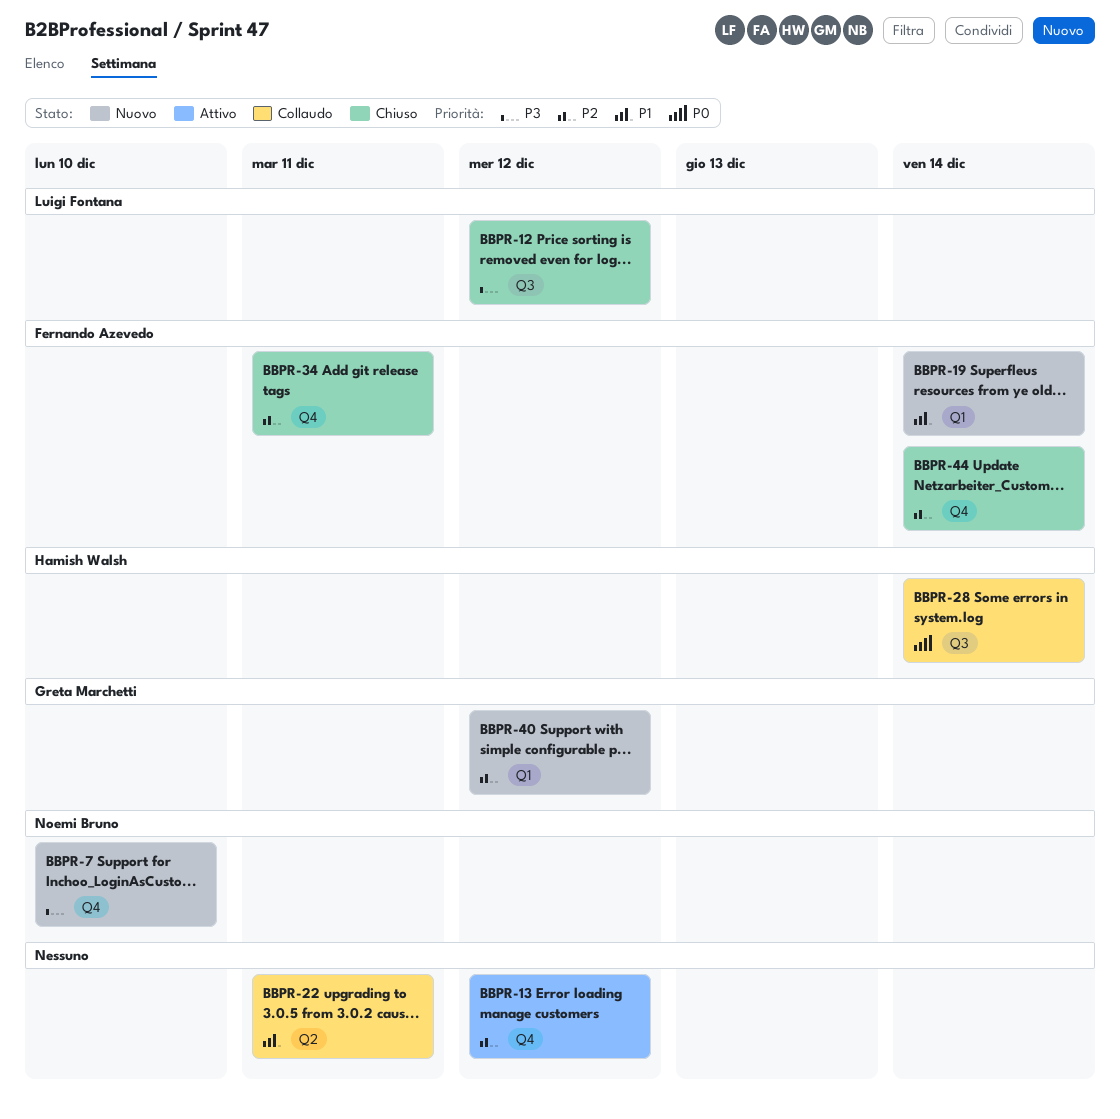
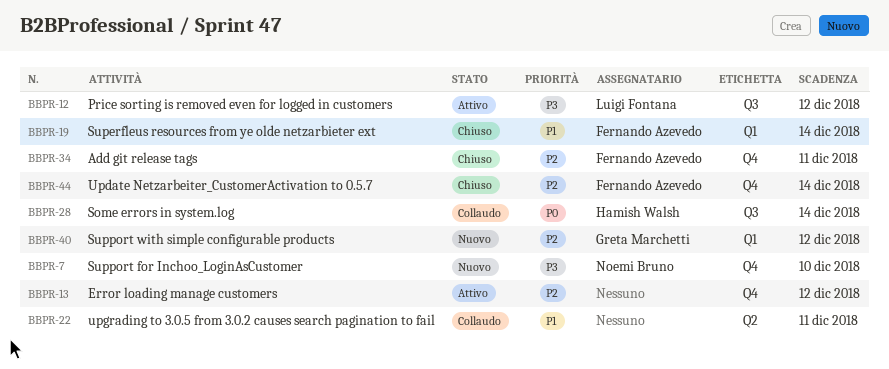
BBPR-12, status: Chiuso -> Attivo
BBPR-19, status: Nuovo -> Chiuso

